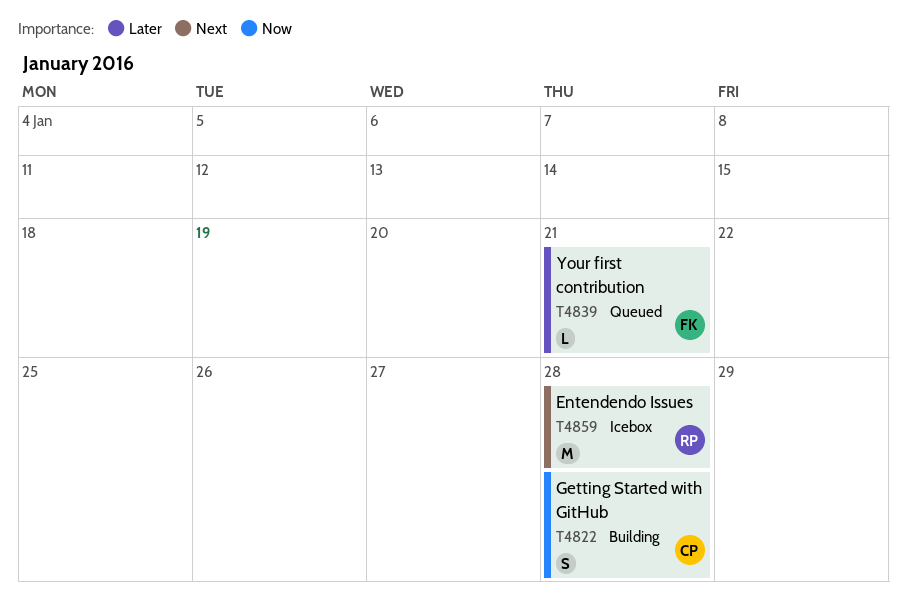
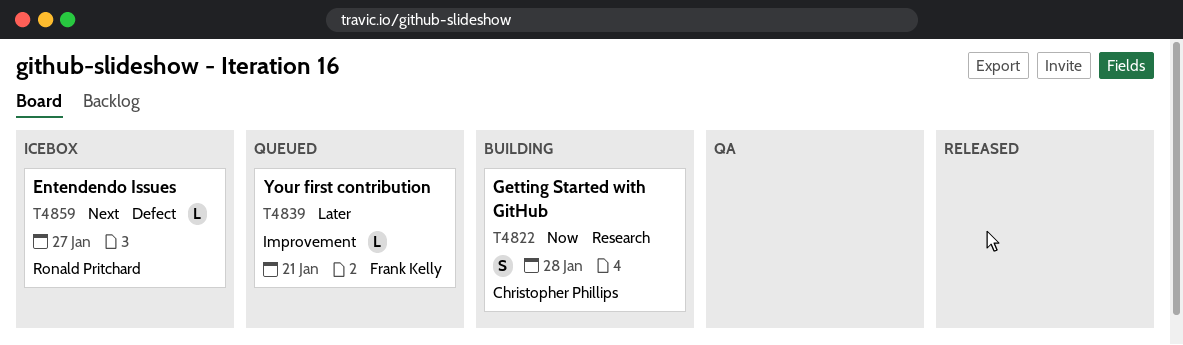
T4859, estimate: M -> L
T4859, due: Jan 28 -> Jan 27

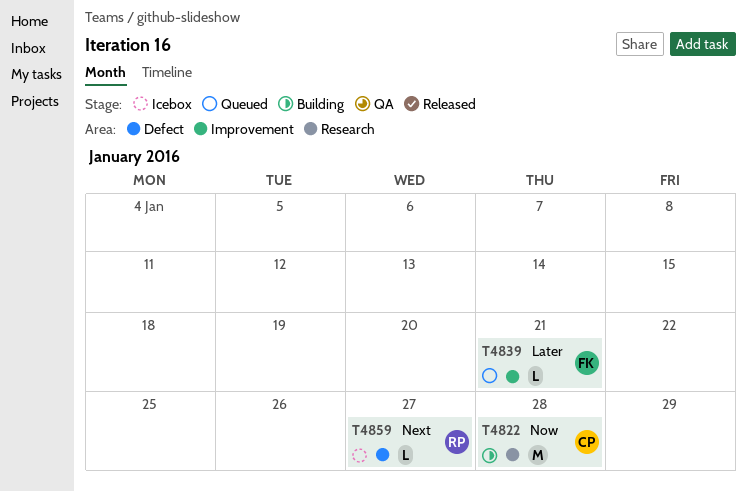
T4822, estimate: S -> M

